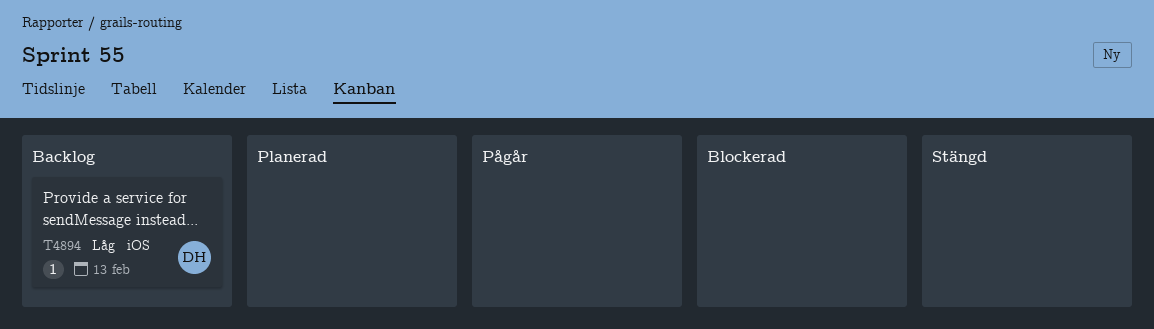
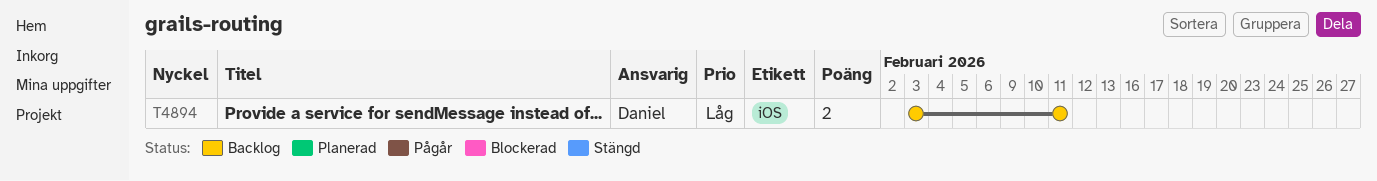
T4894, estimate: 1 -> 2
T4894, due: Feb 13 -> Feb 11

